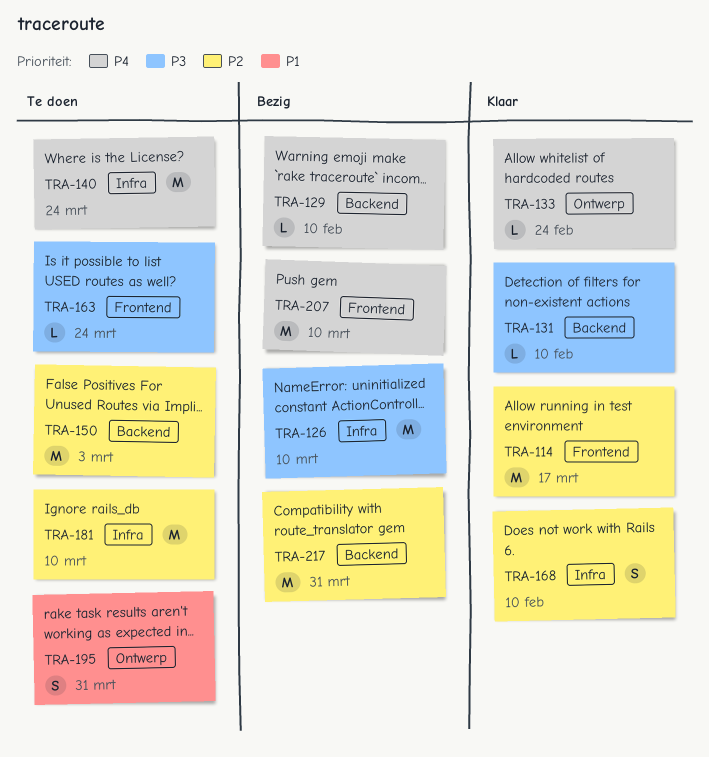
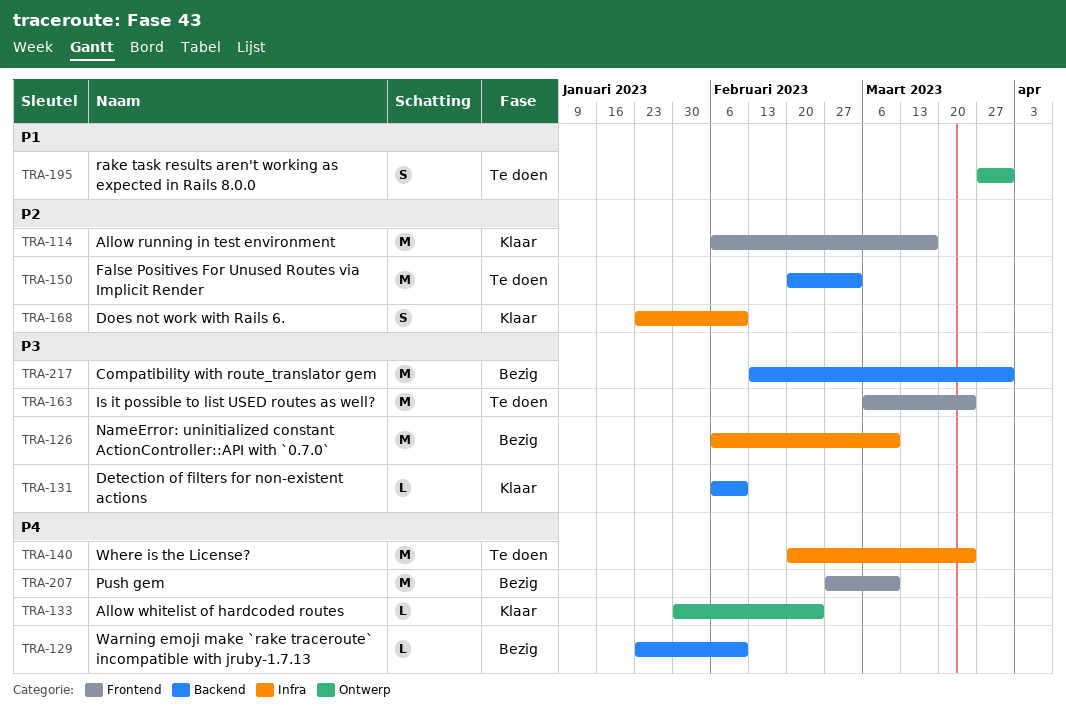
TRA-163, estimate: L -> M
TRA-181: present -> none
TRA-217, priority: P2 -> P3

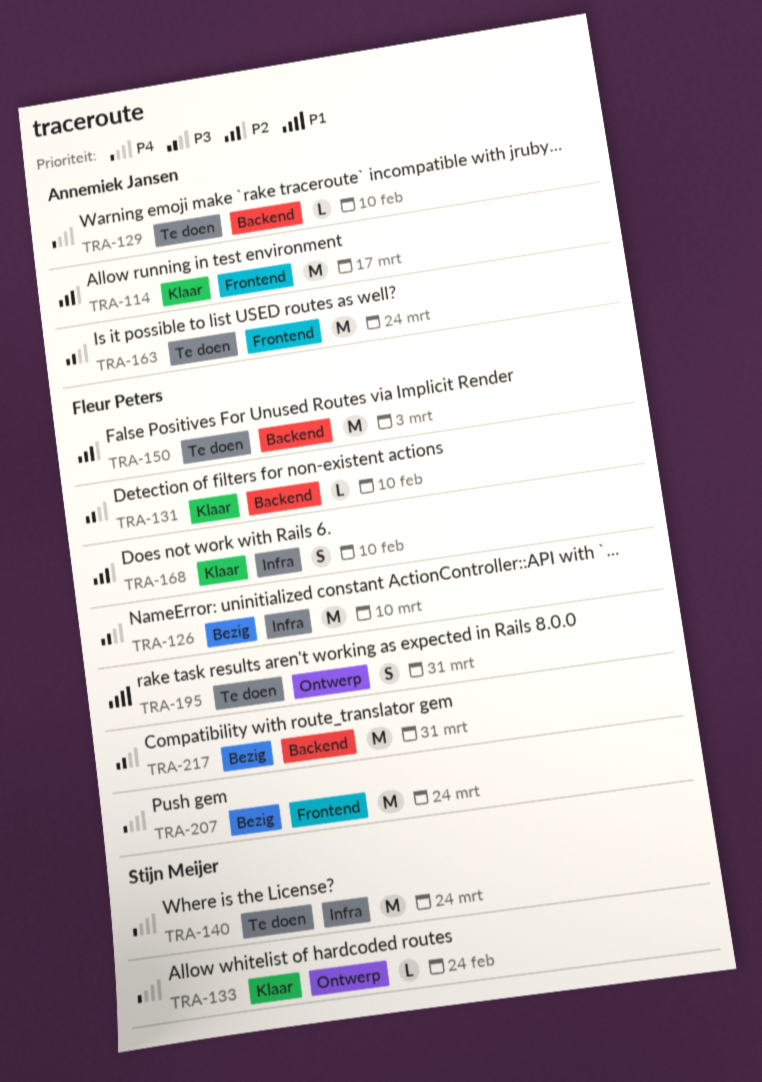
TRA-129, status: Bezig -> Te doen
TRA-207, due: Mar 10 -> Mar 24

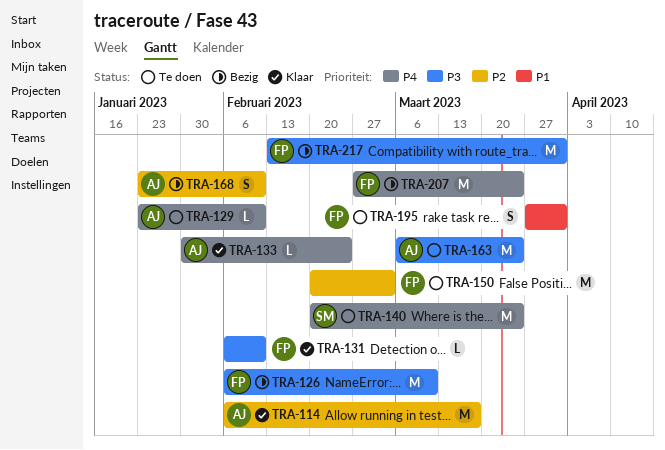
TRA-133, owner: Stijn Meijer -> Annemiek Jansen
TRA-168, status: Klaar -> Bezig
TRA-168, owner: Fleur Peters -> Annemiek Jansen

